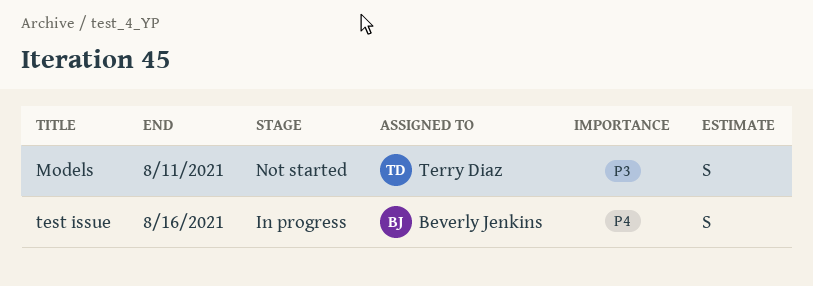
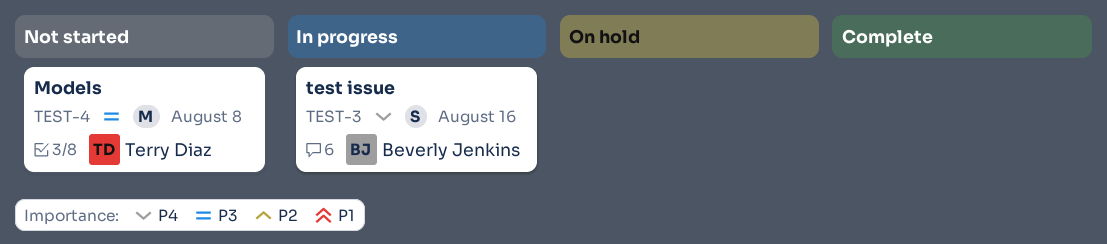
Models, estimate: S -> M
Models, due: Aug 11 -> Aug 8

